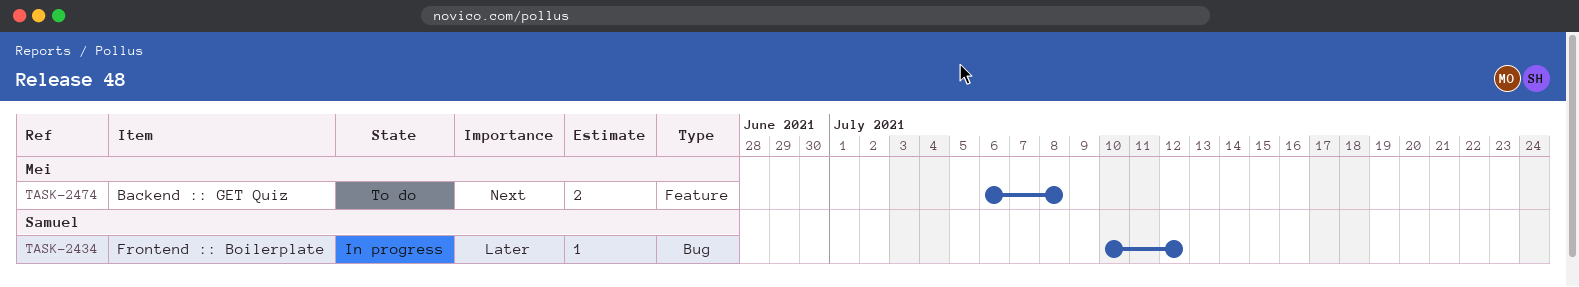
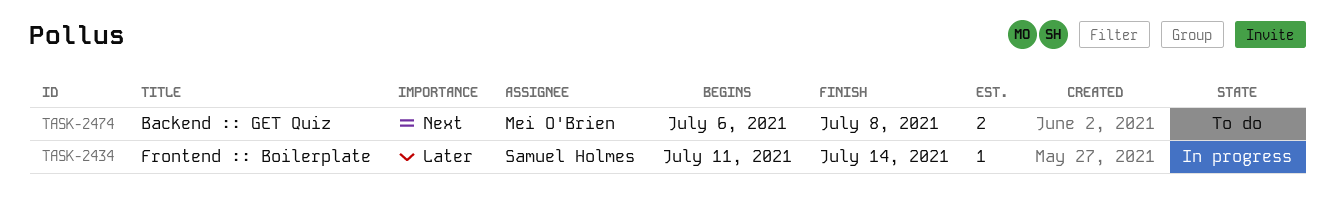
TASK-2434, start: Jul 10 -> Jul 11
TASK-2434, due: Jul 12 -> Jul 14

